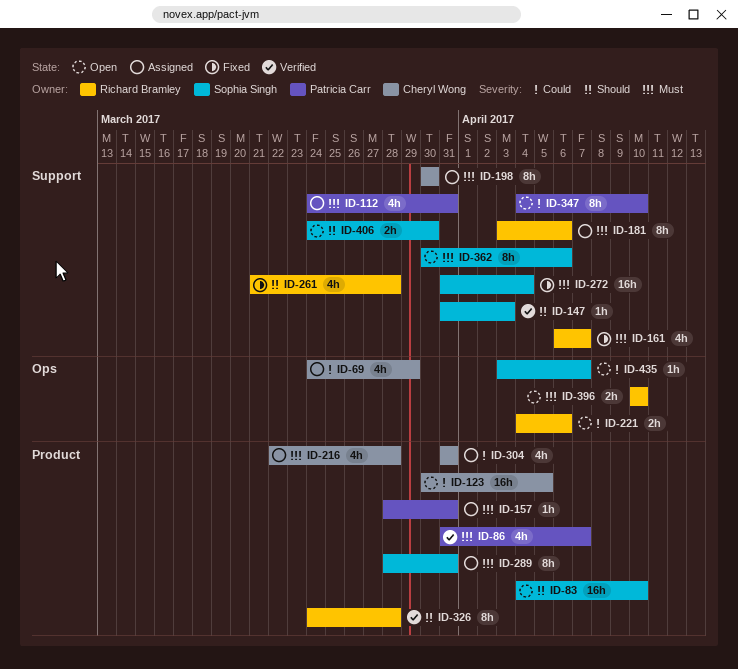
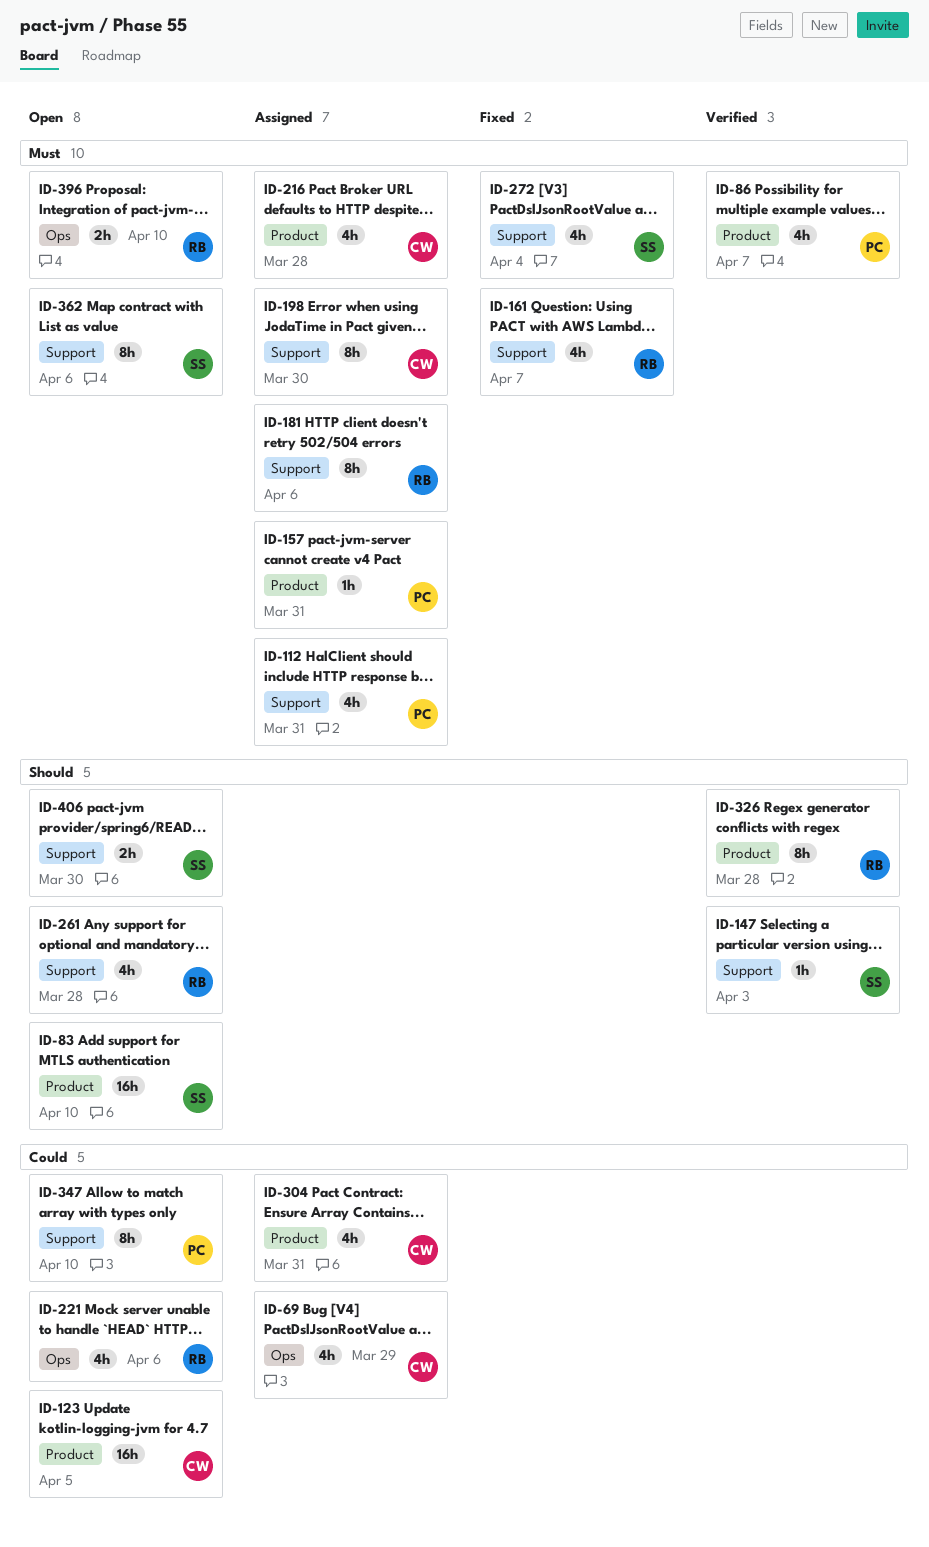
ID-221, estimate: 2h -> 4h
ID-261, status: Fixed -> Open
ID-272, estimate: 16h -> 4h
ID-289: present -> none
ID-435: present -> none

